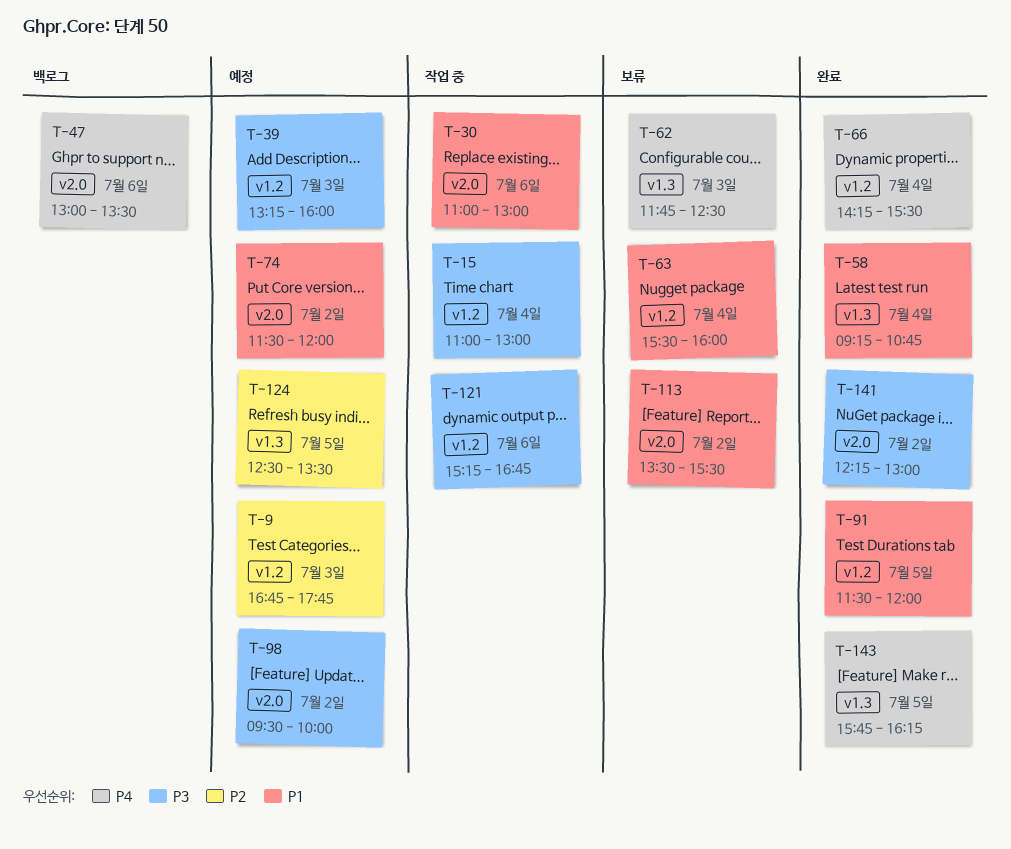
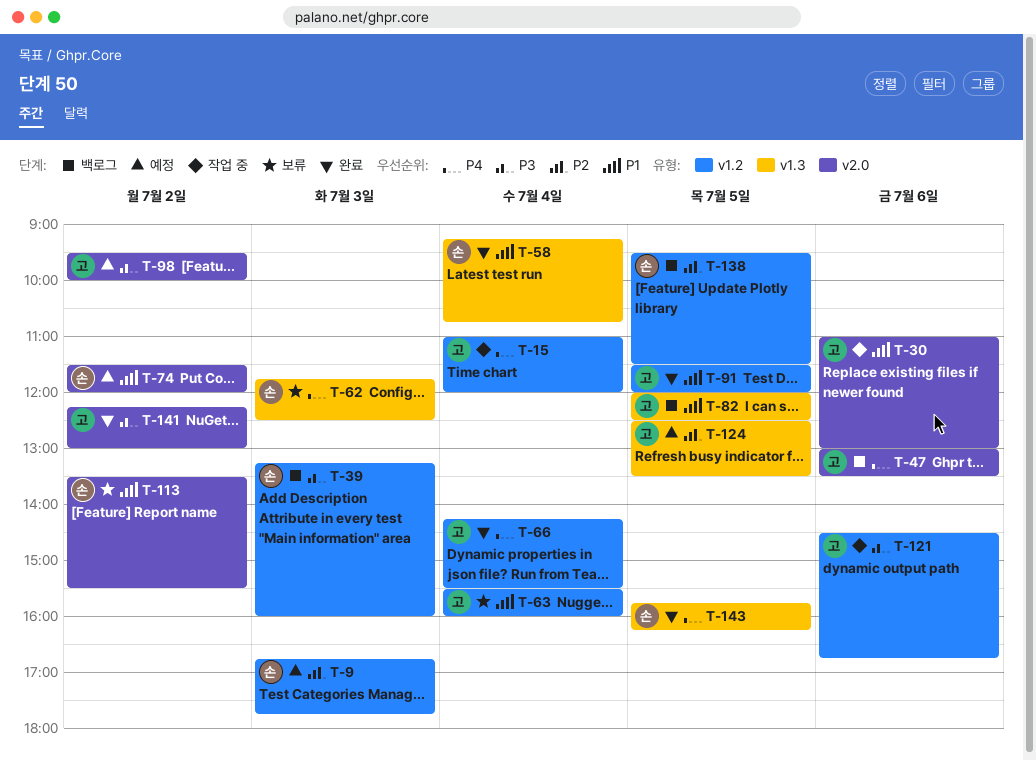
T-15, priority: P3 -> P4
T-15, ends: 13:00 -> 12:00
T-39, status: 예정 -> 백로그
T-82: none -> present
T-121, begins: 15:15 -> 14:30
T-138: none -> present

